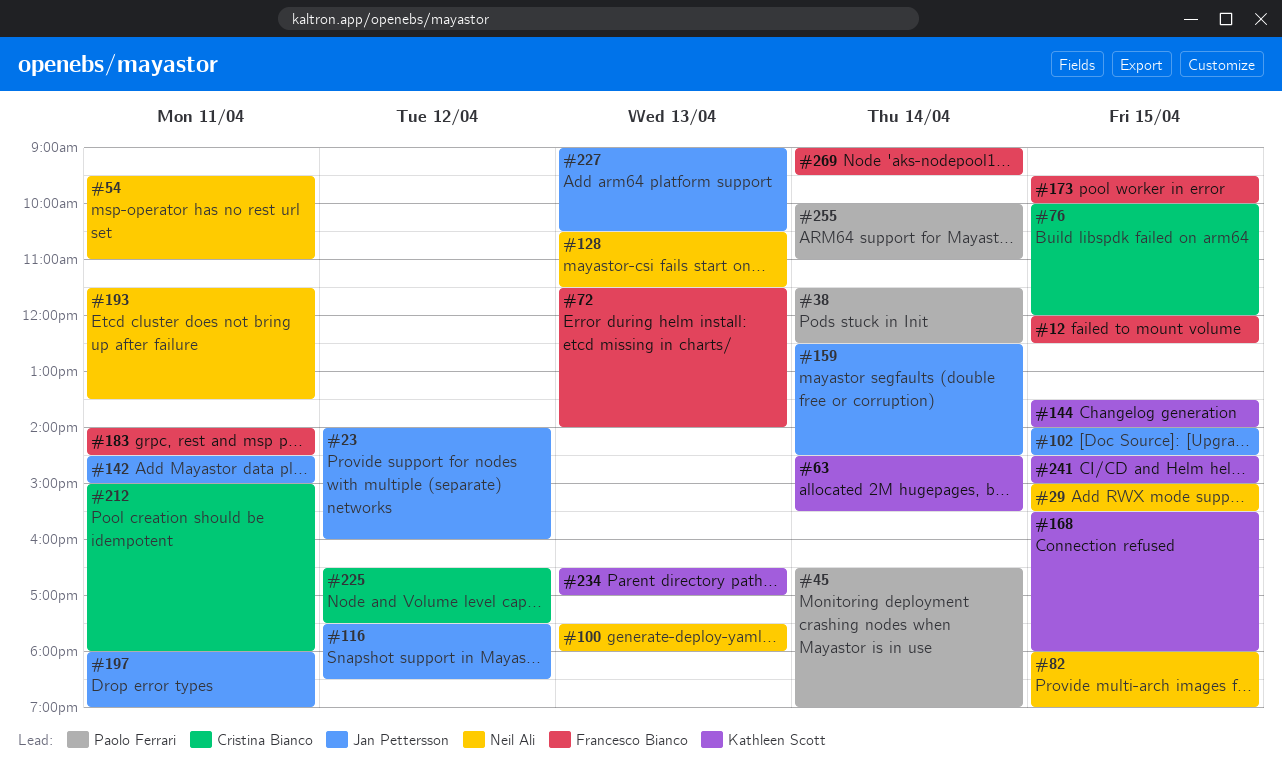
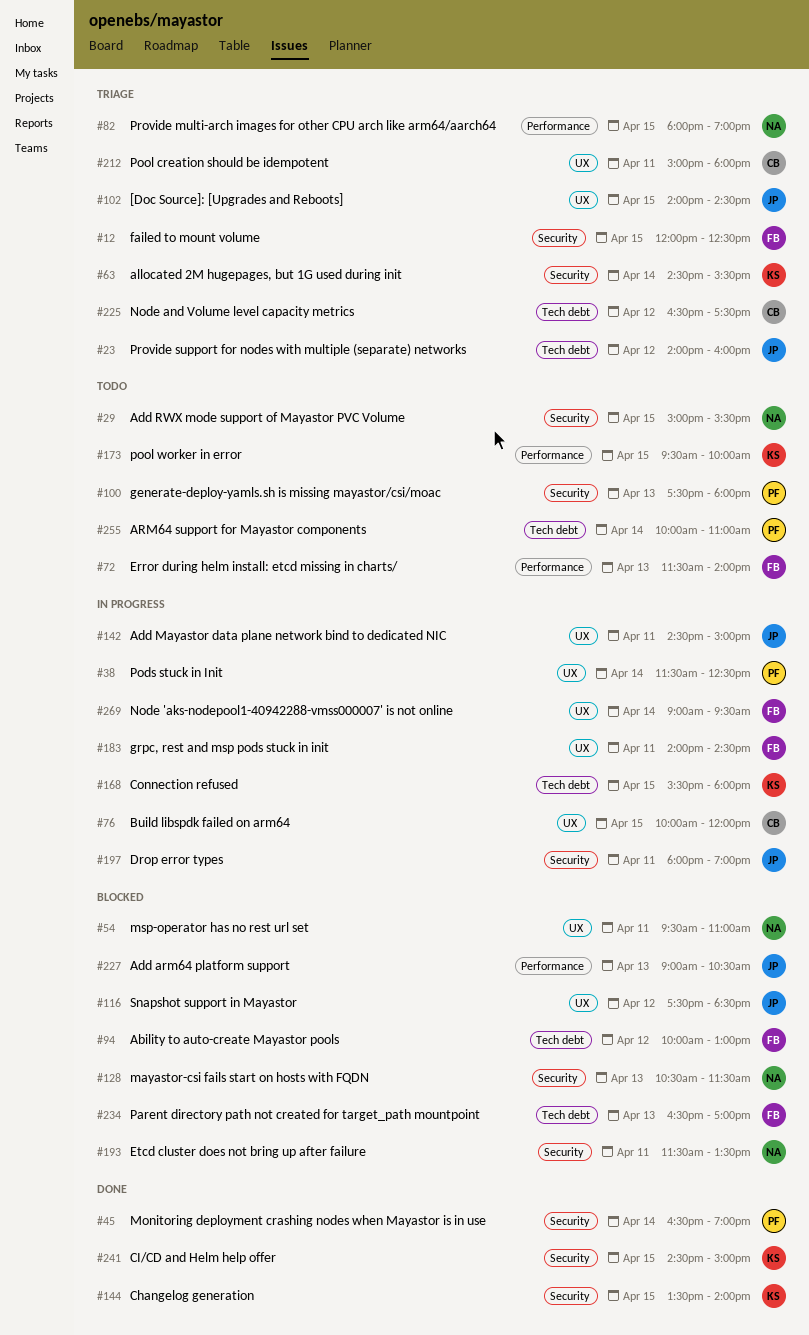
#94: none -> present
#100, owner: Neil Ali -> Paolo Ferrari
#159: present -> none
#173, owner: Francesco Bianco -> Kathleen Scott
#234, owner: Kathleen Scott -> Francesco Bianco

